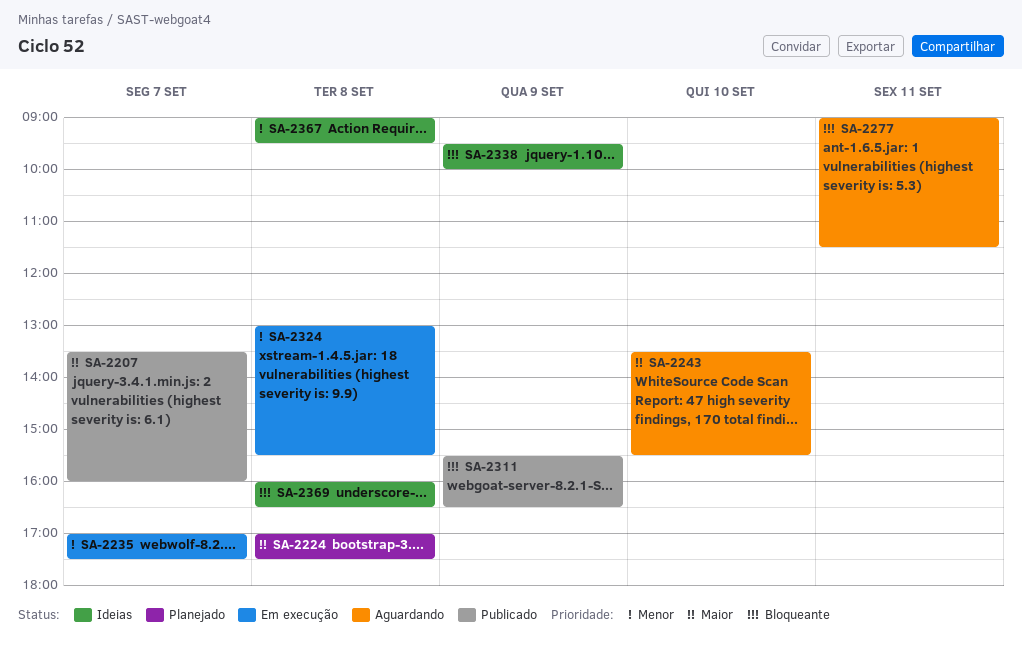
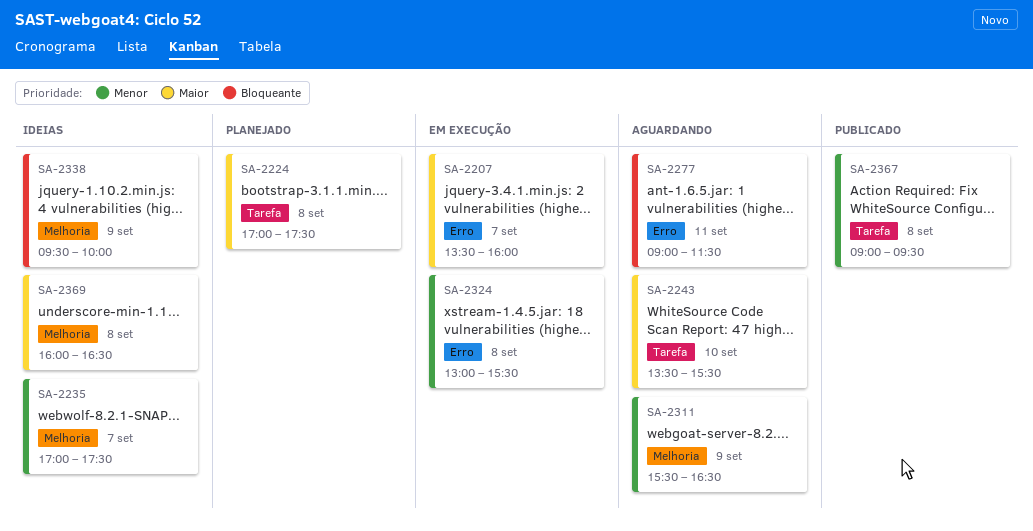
SA-2207, status: Publicado -> Em execução
SA-2235, status: Em execução -> Ideias
SA-2311, status: Publicado -> Aguardando
SA-2311, priority: Bloqueante -> Menor
SA-2367, status: Ideias -> Publicado
SA-2369, priority: Bloqueante -> Maior

